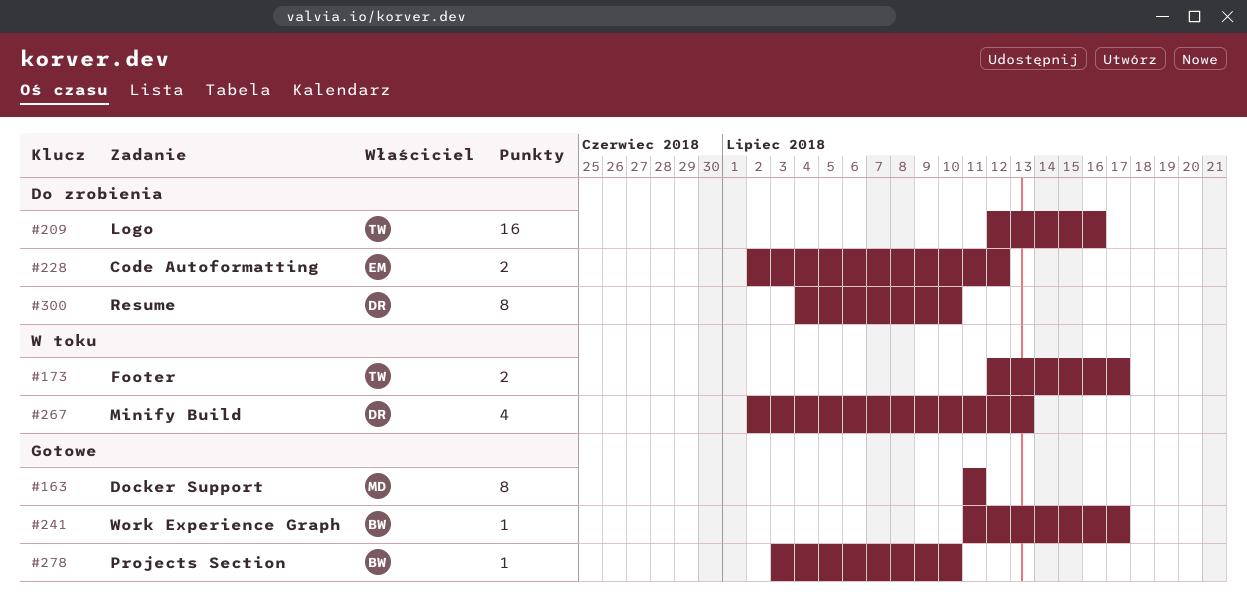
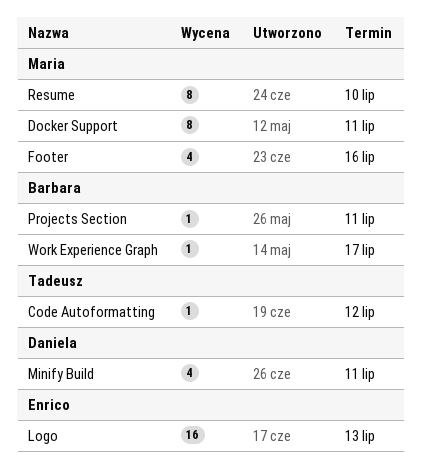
Code Autoformatting, owner: Enrico -> Tadeusz
Code Autoformatting, estimate: 2 -> 1
Footer, owner: Tadeusz -> Maria
Footer, estimate: 2 -> 4
Footer, due: Jul 17 -> Jul 16
Logo, owner: Tadeusz -> Enrico
Logo, due: Jul 16 -> Jul 13
Minify Build, due: Jul 13 -> Jul 11
Projects Section, due: Jul 10 -> Jul 11
Resume, owner: Daniela -> Maria

